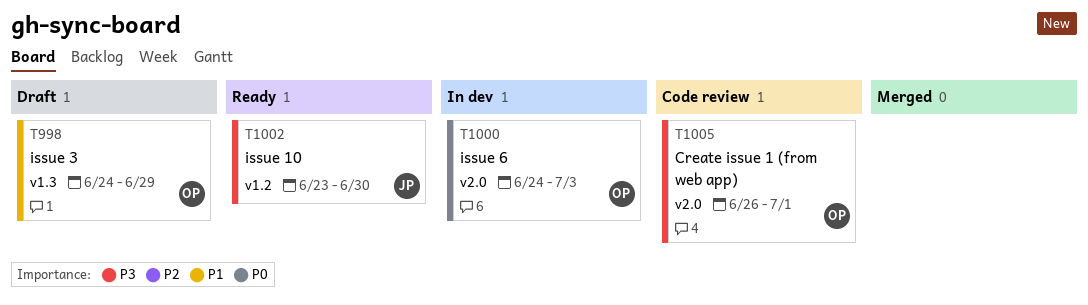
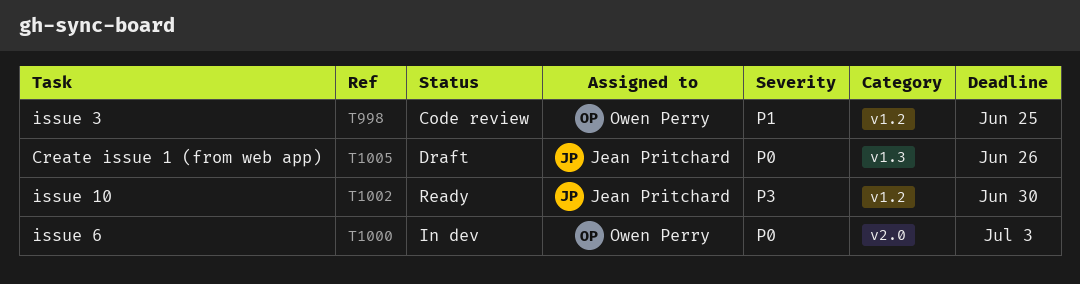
T998, status: Draft -> Code review
T998, label: v1.3 -> v1.2
T998, due: Jun 29 -> Jun 25
T1005, status: Code review -> Draft
T1005, owner: Owen Perry -> Jean Pritchard
T1005, priority: P3 -> P0
T1005, label: v2.0 -> v1.3
T1005, due: Jul 1 -> Jun 26

